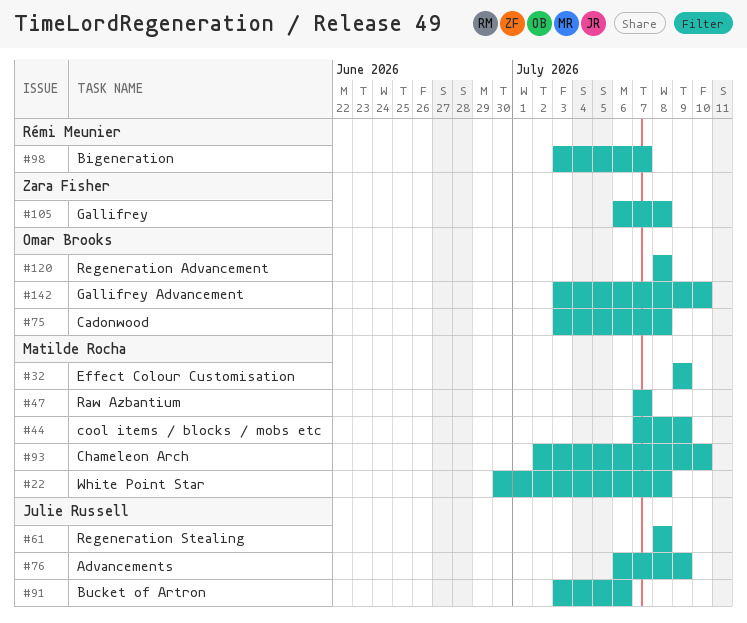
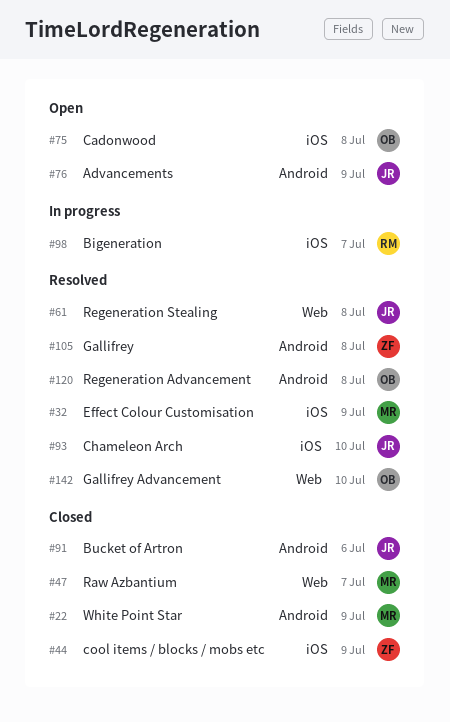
#22, due: Jul 8 -> Jul 9
#44, owner: Matilde Rocha -> Zara Fisher
#93, owner: Matilde Rocha -> Julie Russell

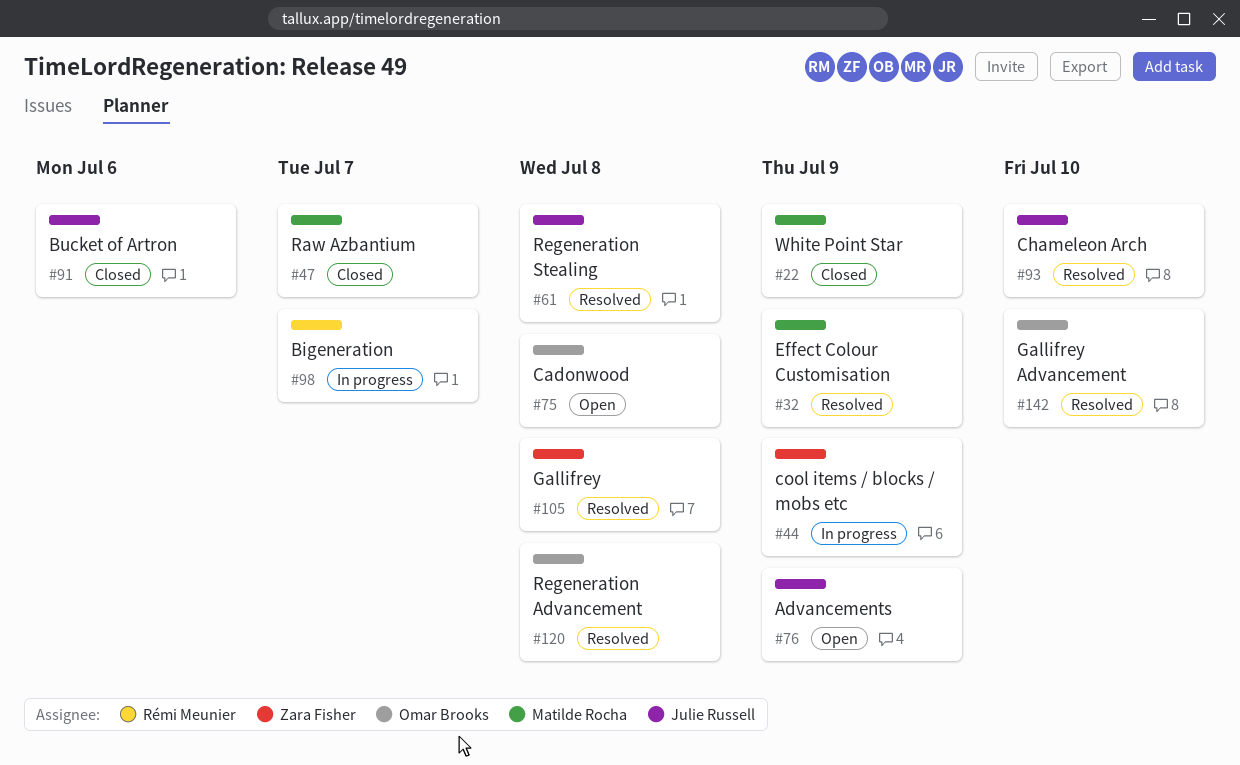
#44, status: Closed -> In progress

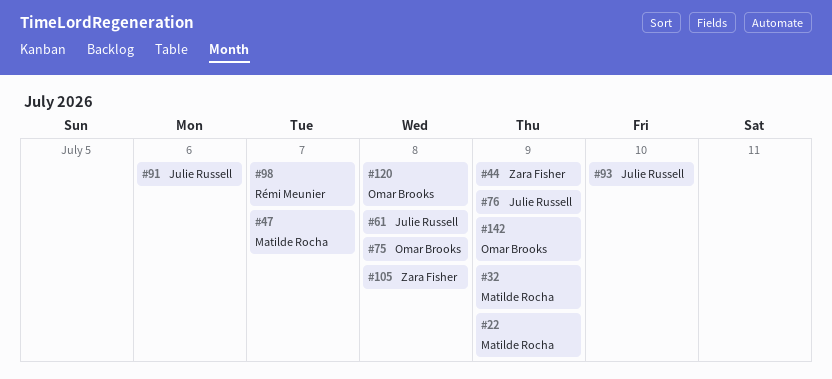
#142, due: Jul 10 -> Jul 9

